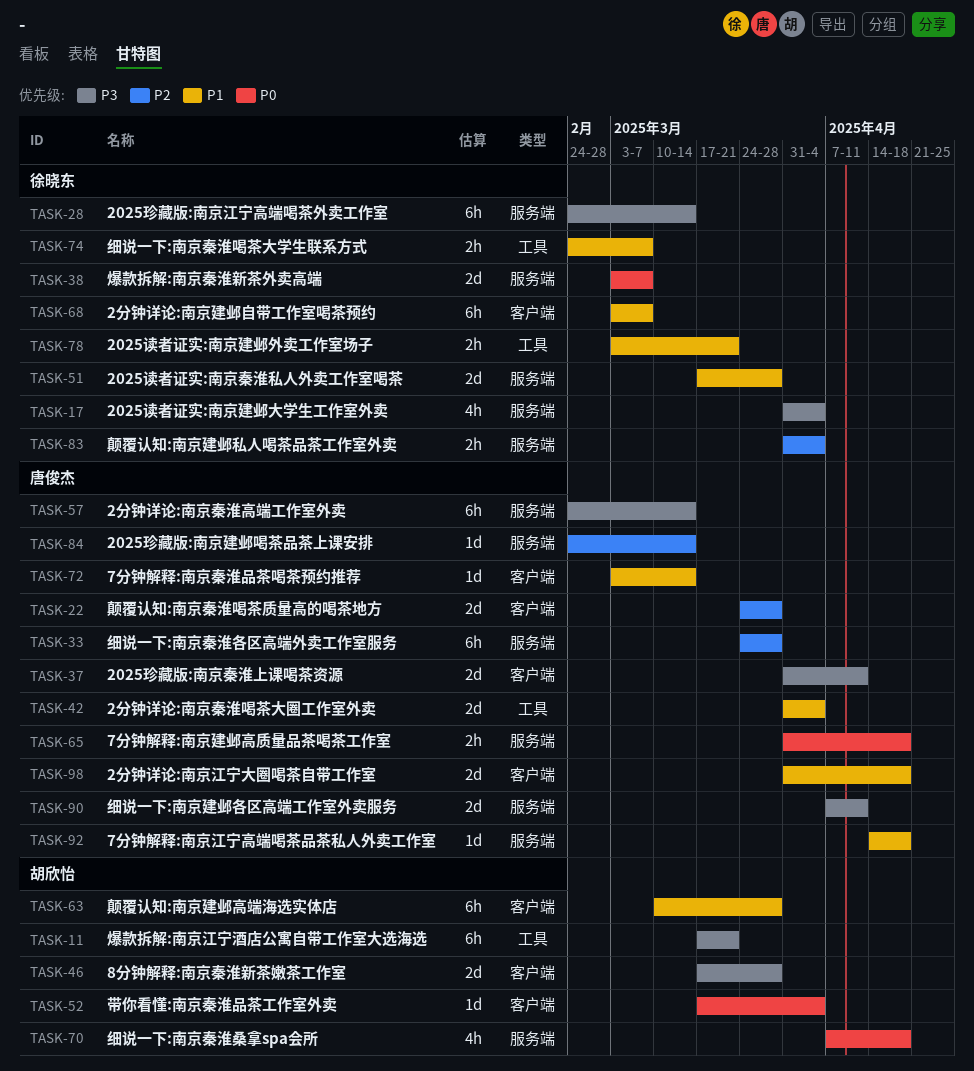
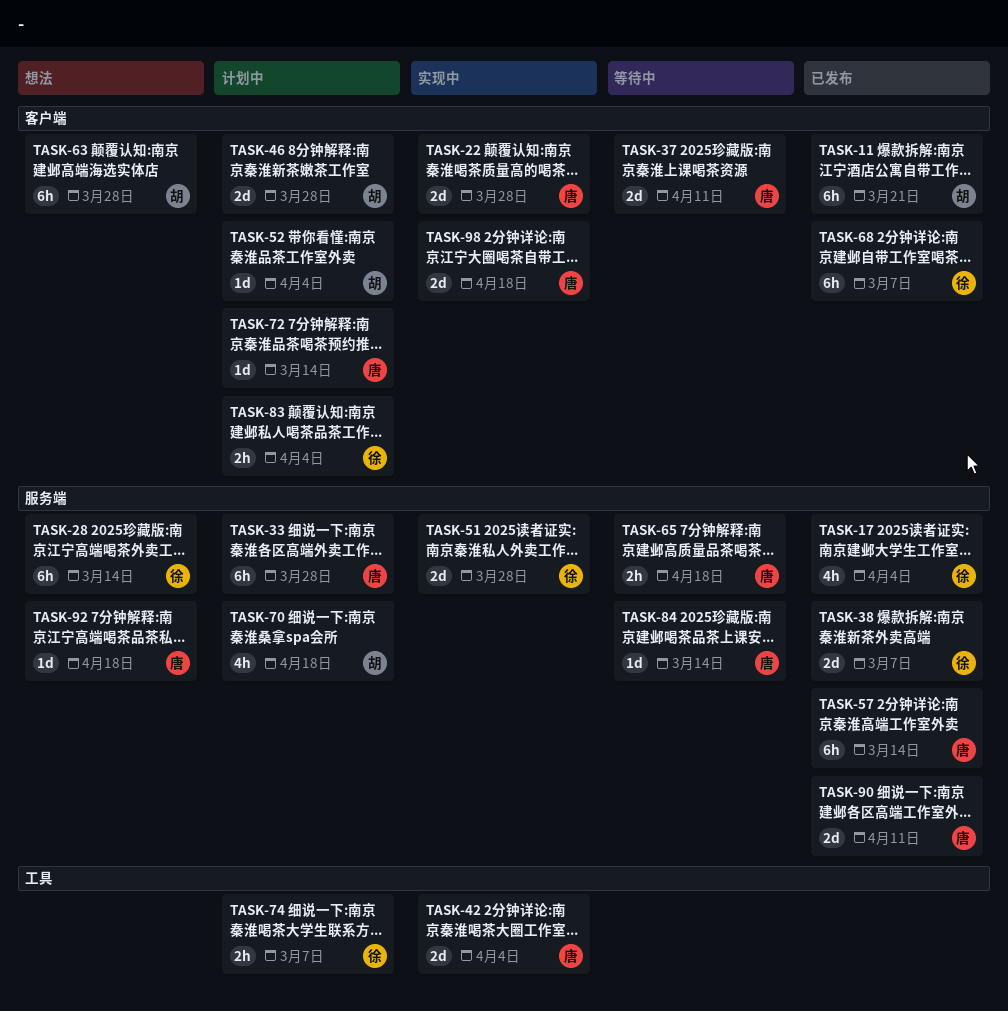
TASK-11, label: 工具 -> 客户端
TASK-78: present -> none
TASK-83, label: 服务端 -> 客户端

